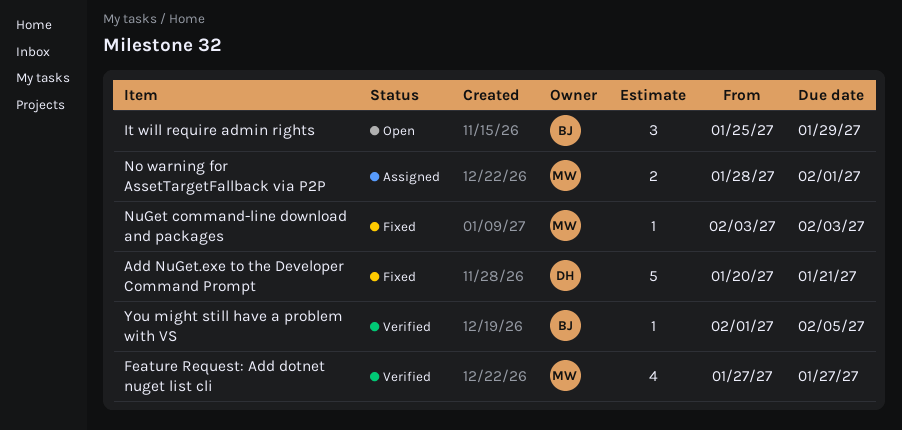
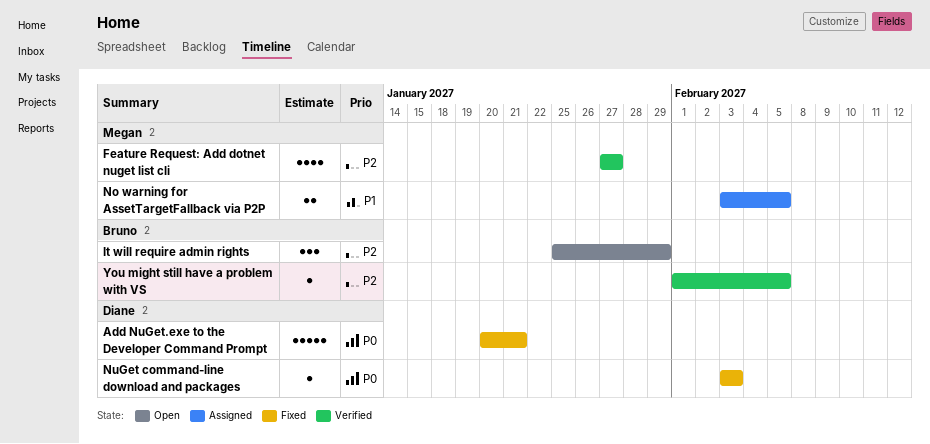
No warning for AssetTargetFallback via P2P, start: Jan 28 -> Feb 3
No warning for AssetTargetFallback via P2P, due: Feb 1 -> Feb 5
NuGet command-line download and packages, owner: Megan -> Diane

